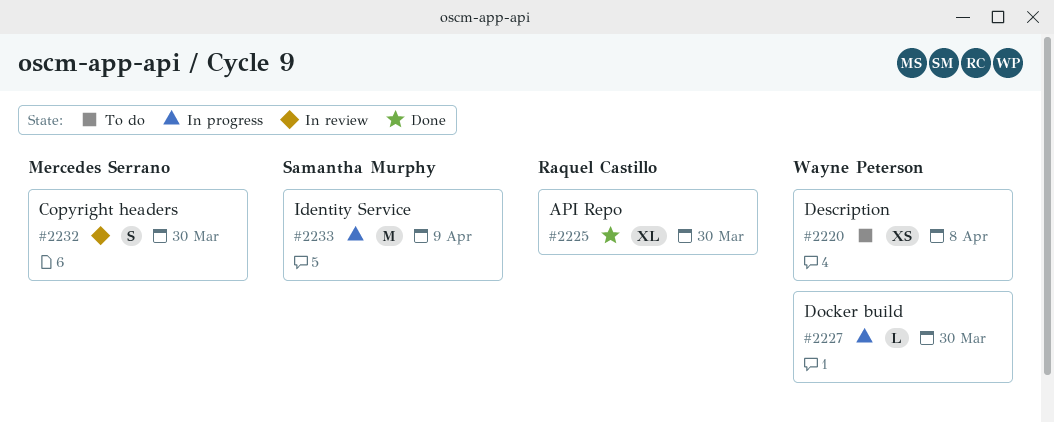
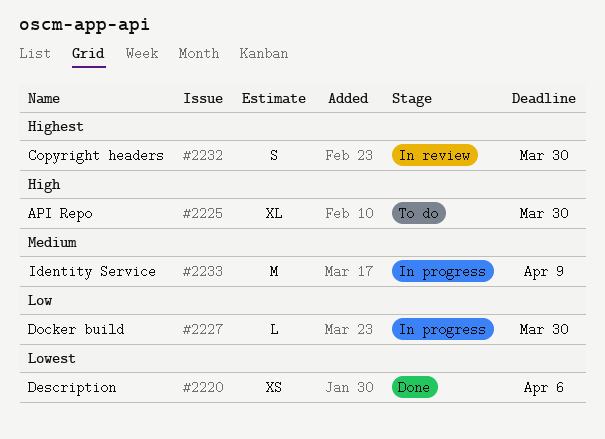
#2220, status: To do -> Done
#2220, due: Apr 8 -> Apr 6
#2225, status: Done -> To do

